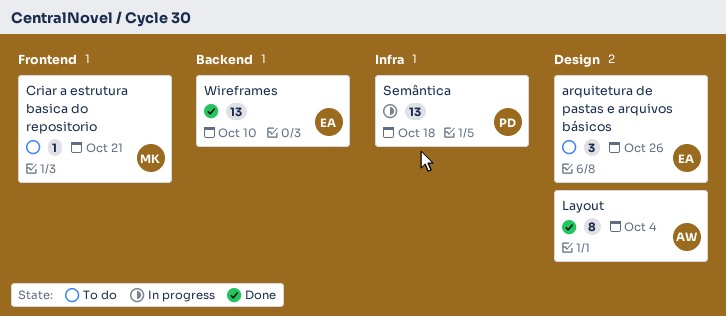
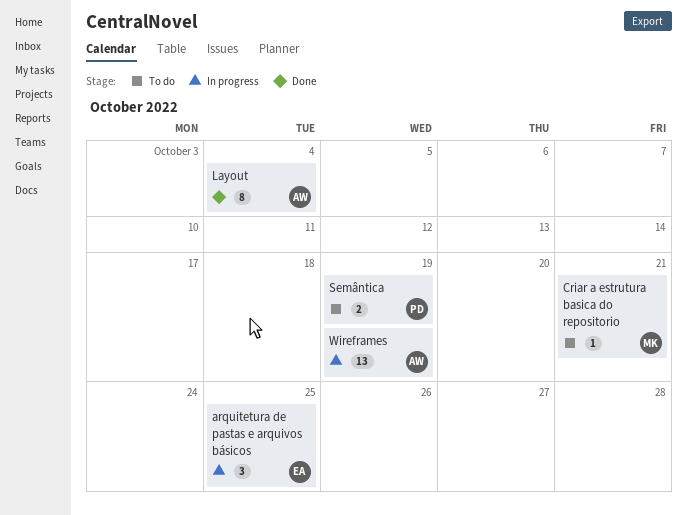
arquitetura de pastas e arquivos básicos, status: To do -> In progress
arquitetura de pastas e arquivos básicos, due: Oct 26 -> Oct 25
Semântica, status: In progress -> To do
Semântica, estimate: 13 -> 2
Semântica, due: Oct 18 -> Oct 19
Wireframes, status: Done -> In progress
Wireframes, owner: EA -> AW
Wireframes, due: Oct 10 -> Oct 19

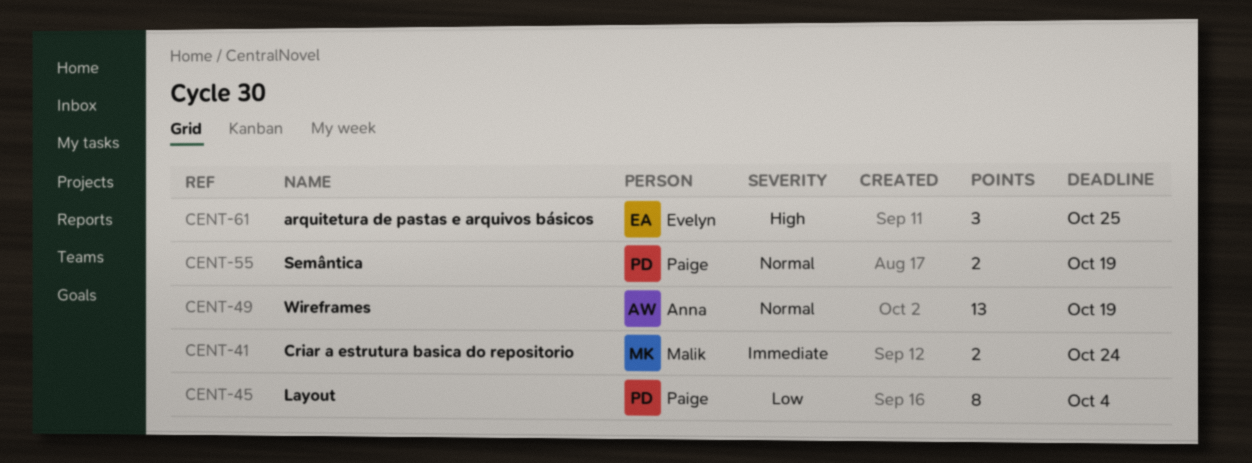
Criar a estrutura basica do repositorio, estimate: 1 -> 2
Criar a estrutura basica do repositorio, due: Oct 21 -> Oct 24
Layout, owner: Anna -> Paige

